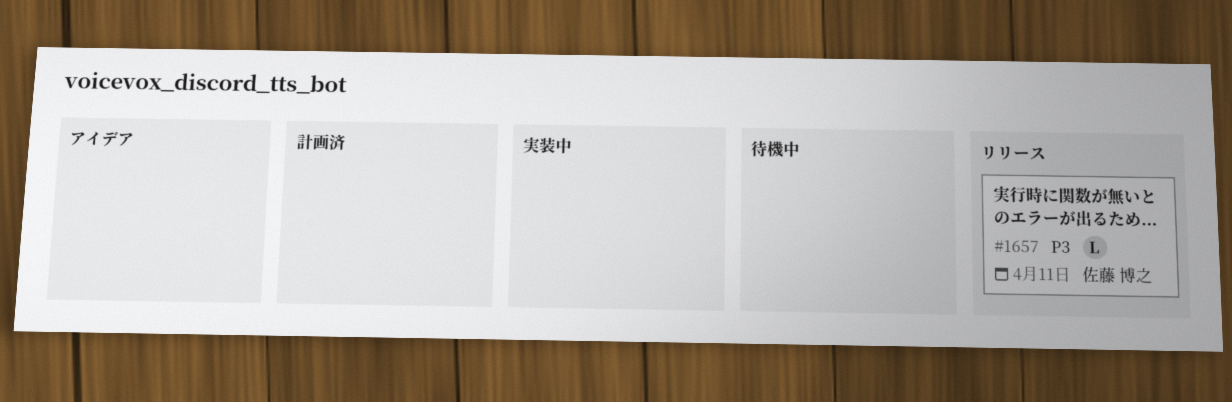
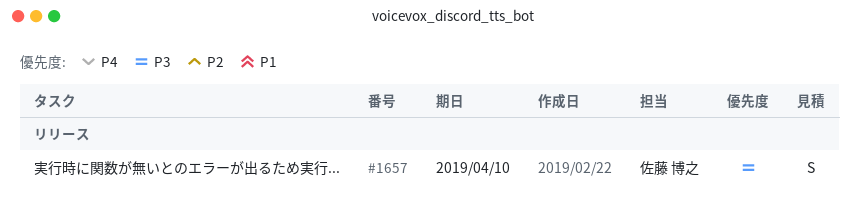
#1657, estimate: L -> S
#1657, due: Apr 11 -> Apr 10

